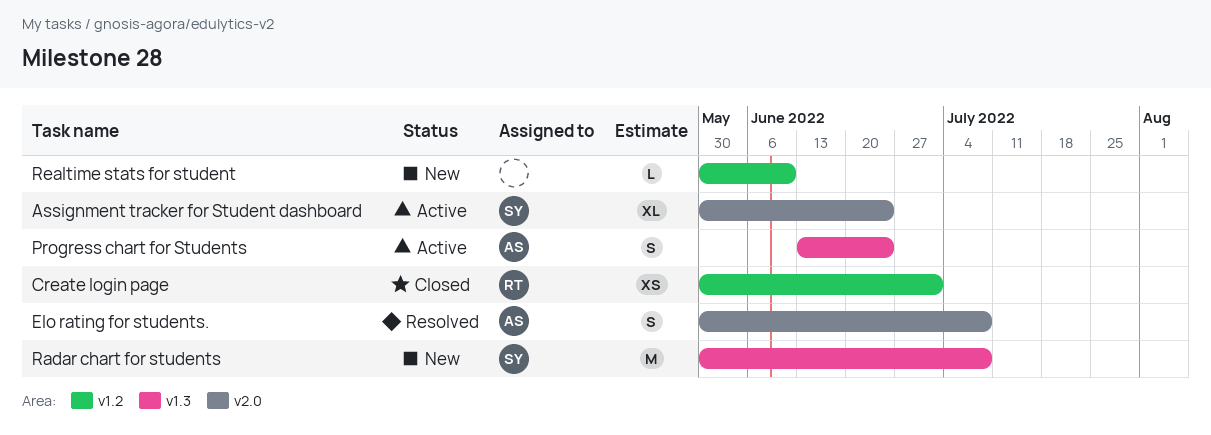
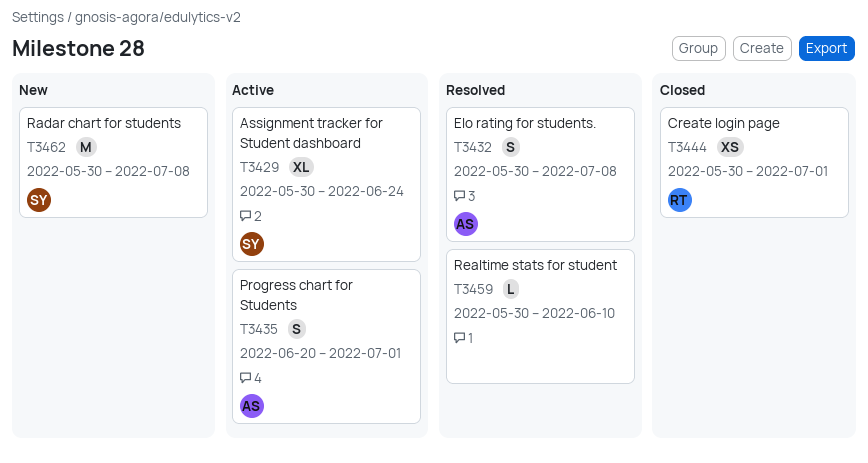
Progress chart for Students, start: Jun 13 -> Jun 20
Progress chart for Students, due: Jun 24 -> Jul 1
Realtime stats for student, status: New -> Resolved

